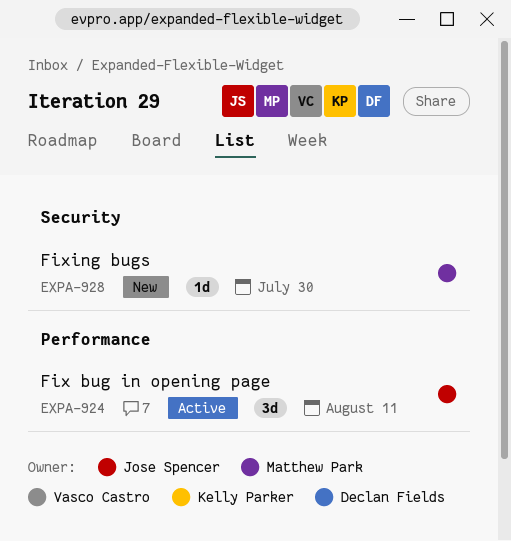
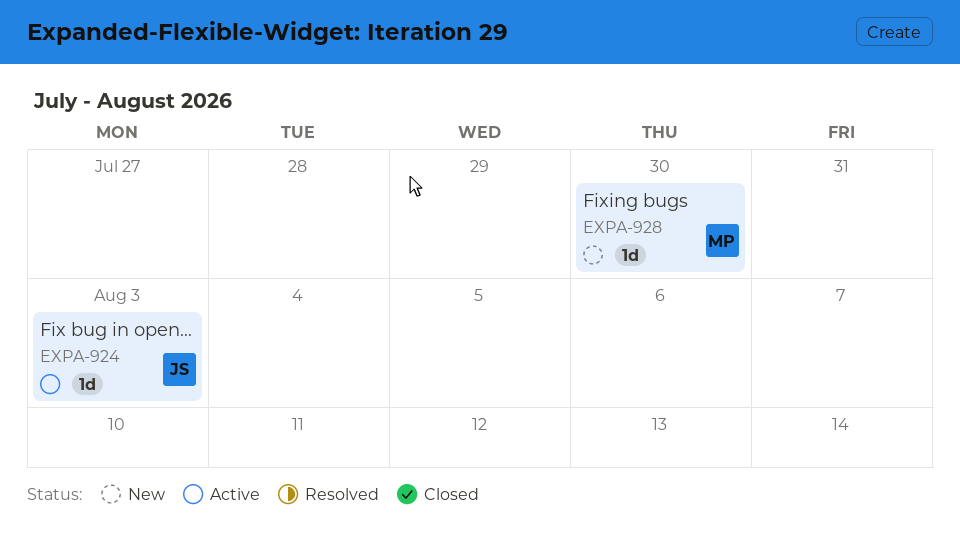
EXPA-924, estimate: 3d -> 1d
EXPA-924, due: Aug 11 -> Aug 3

